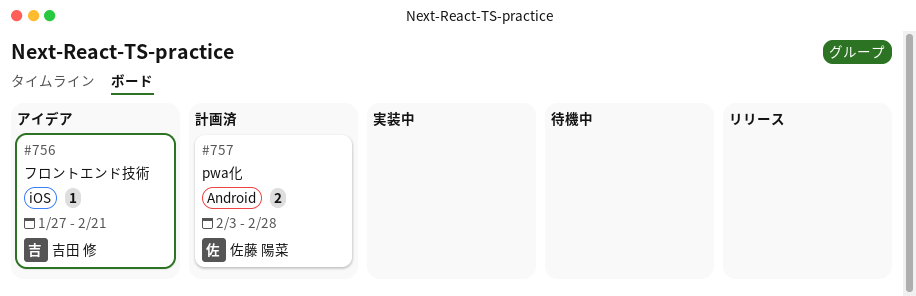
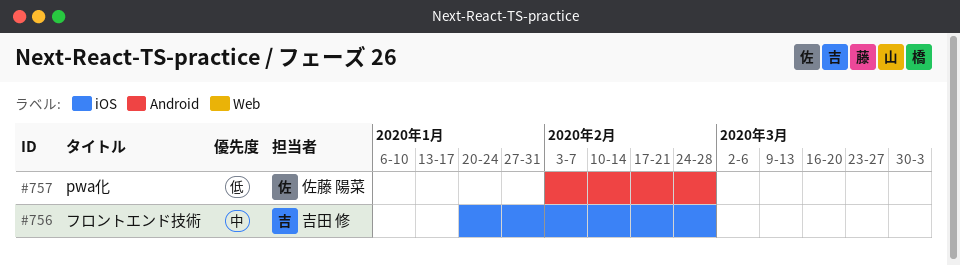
#756, start: Jan 27 -> Jan 20
#756, due: Feb 21 -> Feb 28

